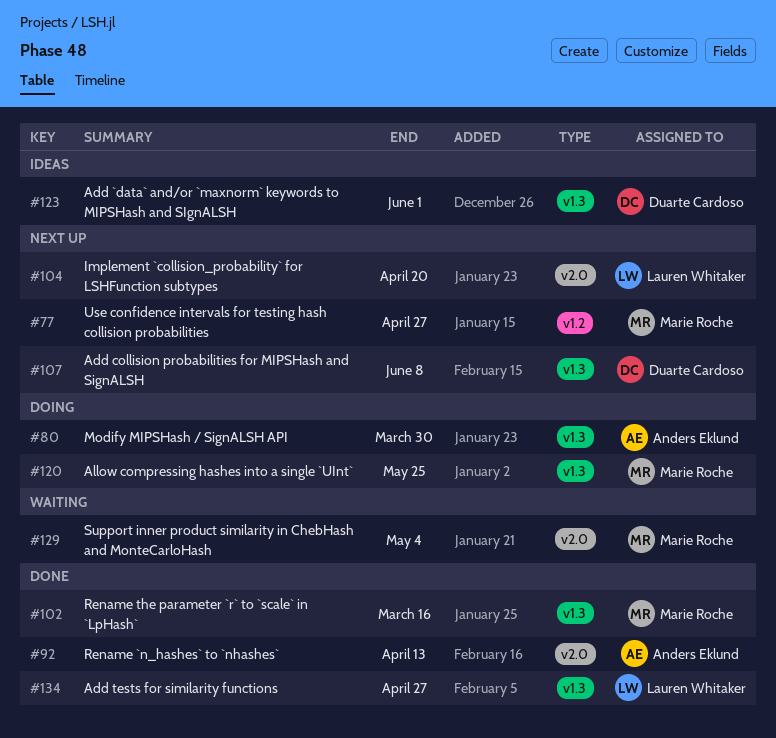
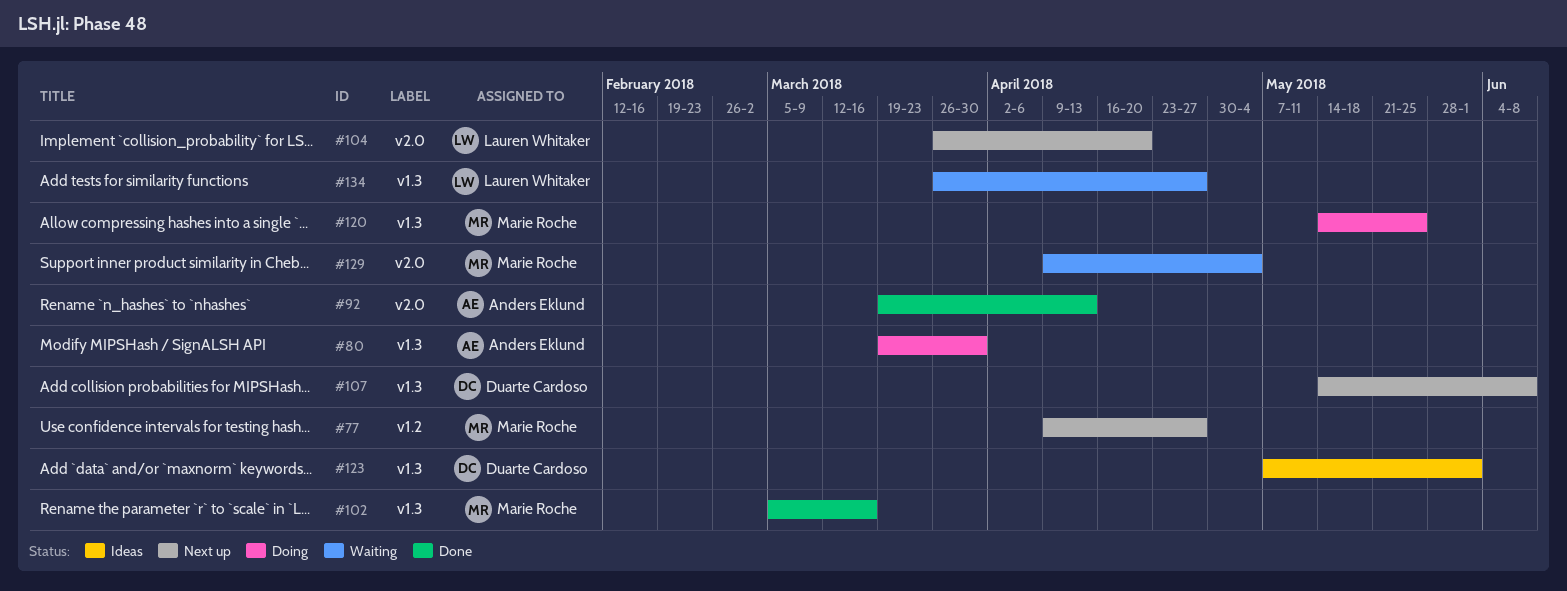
#134, status: Done -> Waiting

